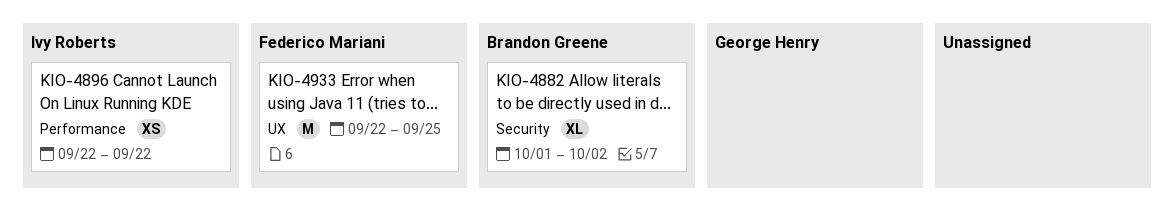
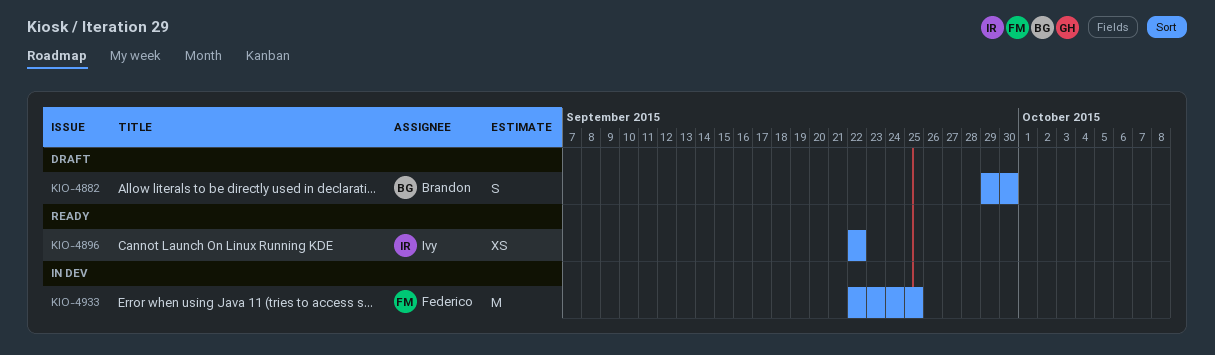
KIO-4882, estimate: XL -> S
KIO-4882, start: Oct 1 -> Sep 29
KIO-4882, due: Oct 2 -> Sep 30

